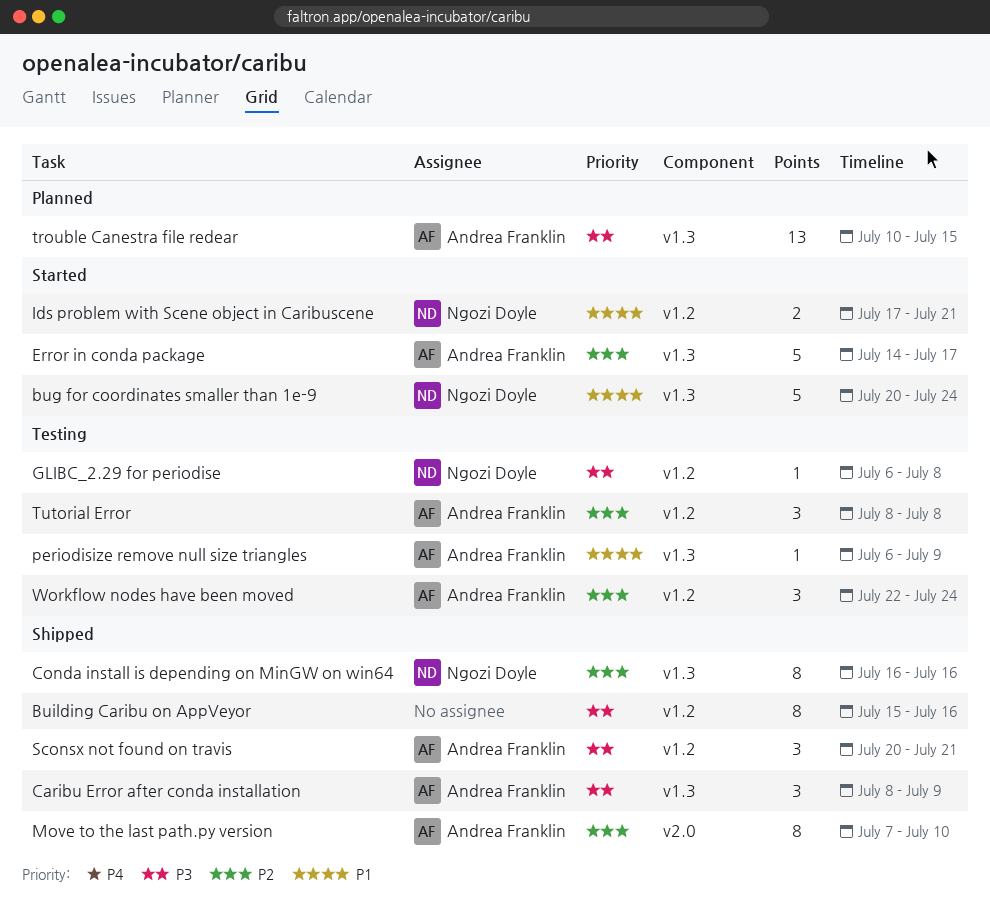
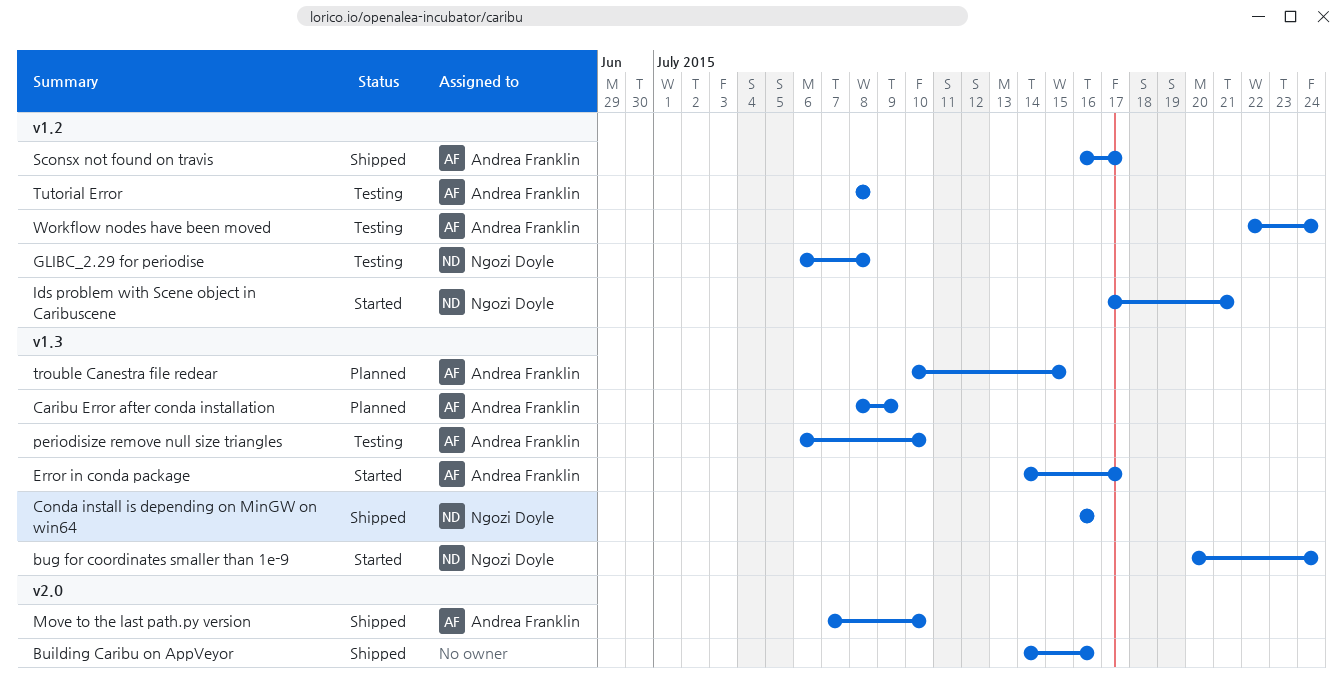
Building Caribu on AppVeyor, label: v1.2 -> v2.0
Building Caribu on AppVeyor, start: Jul 15 -> Jul 14
Caribu Error after conda installation, status: Shipped -> Planned
periodisize remove null size triangles, due: Jul 9 -> Jul 10
Sconsx not found on travis, start: Jul 20 -> Jul 16
Sconsx not found on travis, due: Jul 21 -> Jul 17

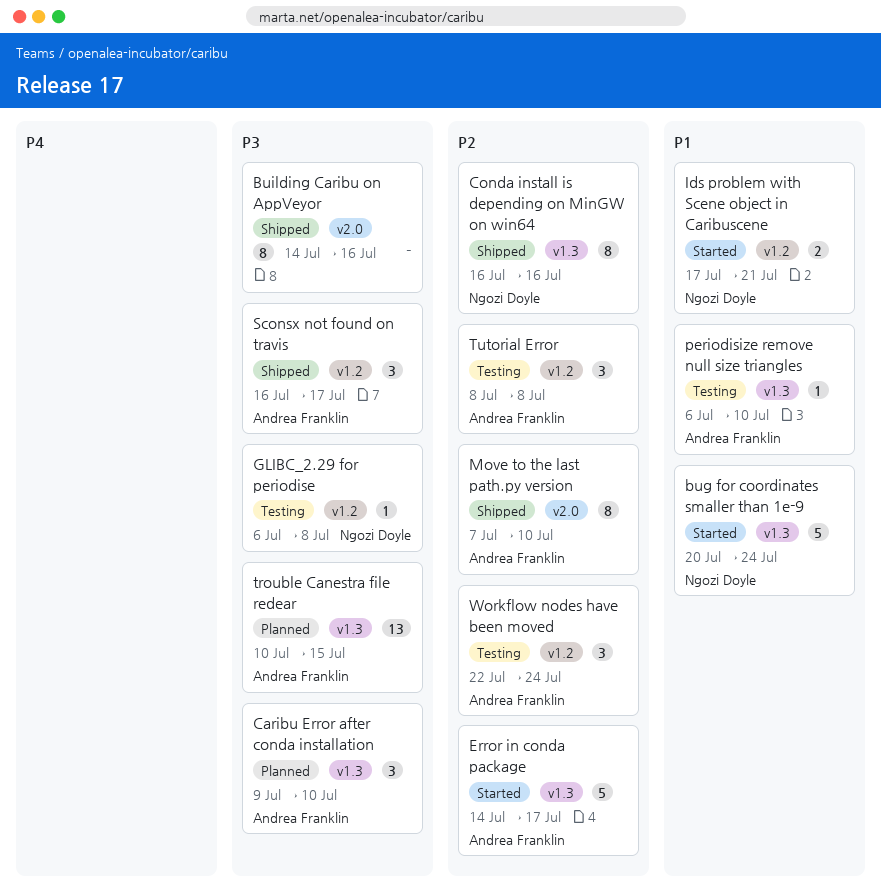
Caribu Error after conda installation, start: Jul 8 -> Jul 9
Caribu Error after conda installation, due: Jul 9 -> Jul 10

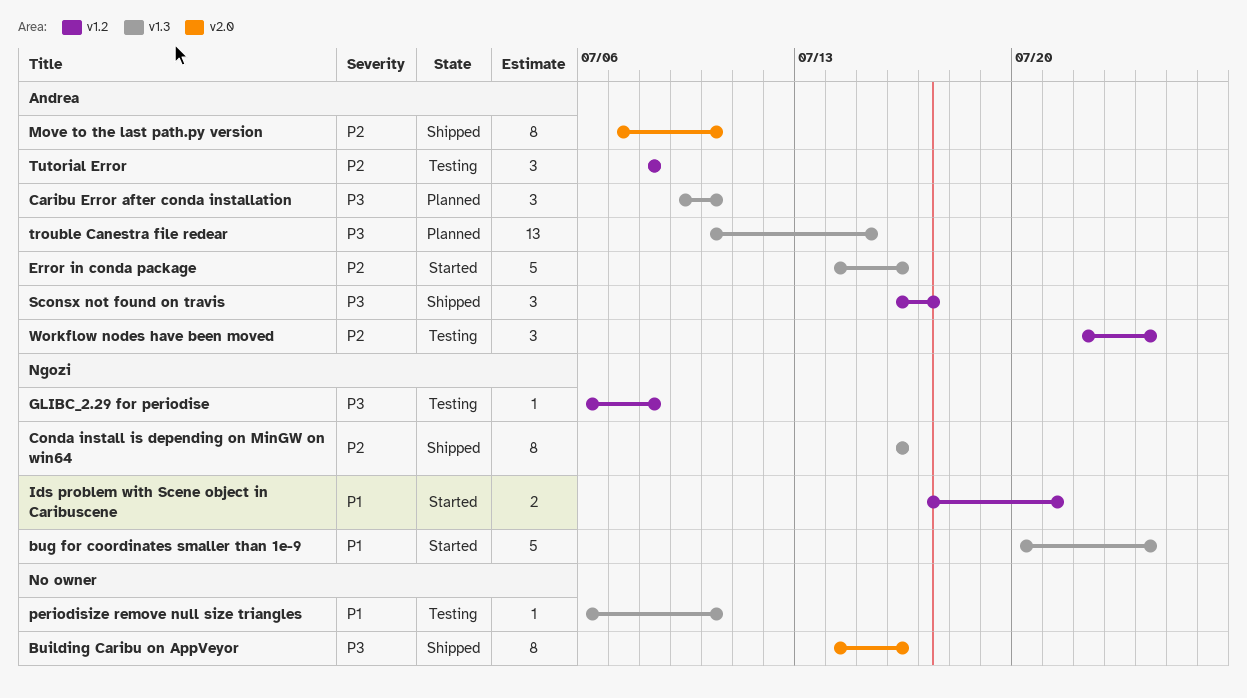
Error in conda package, due: Jul 17 -> Jul 16
periodisize remove null size triangles, owner: Andrea Franklin -> none

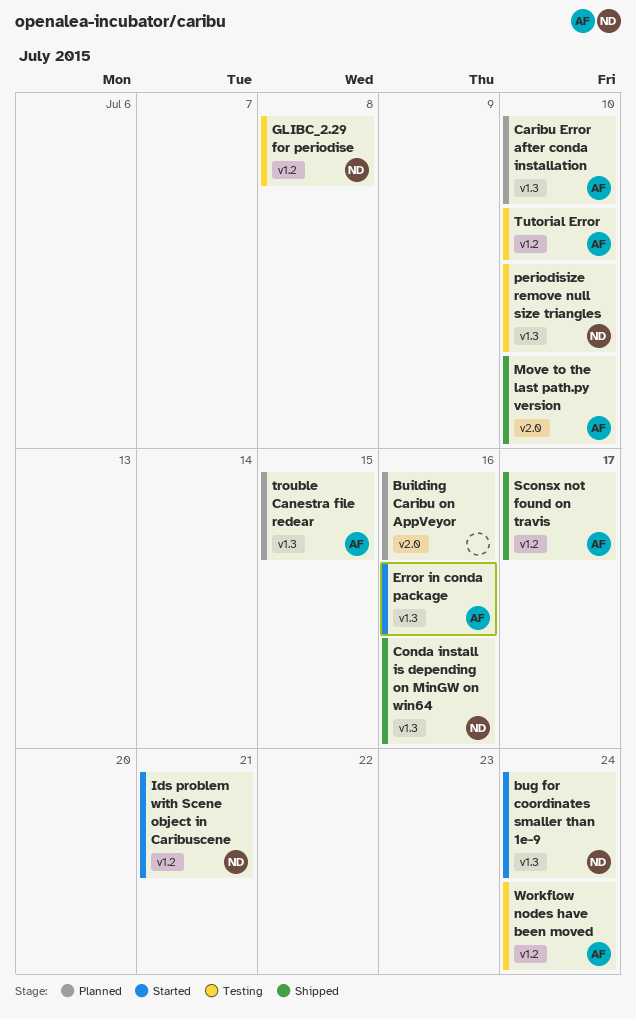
Building Caribu on AppVeyor, status: Shipped -> Planned
periodisize remove null size triangles, owner: none -> Ngozi
Tutorial Error, due: Jul 8 -> Jul 10

